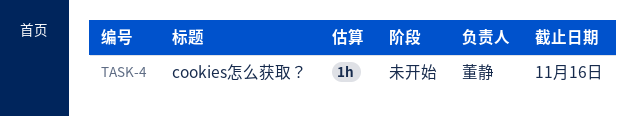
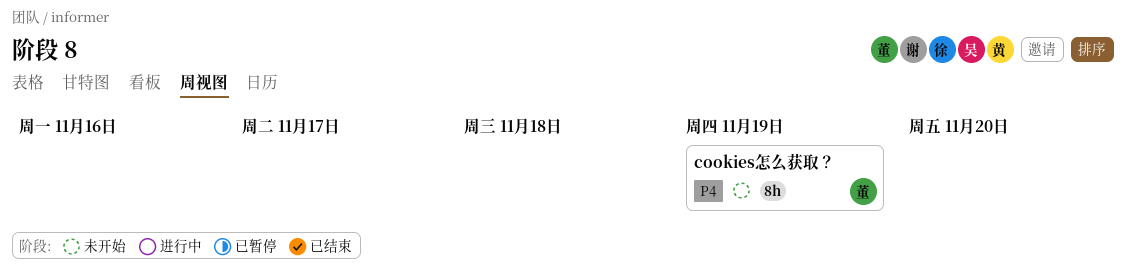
cookies怎么获取？, estimate: 1h -> 8h
cookies怎么获取？, due: Nov 16 -> Nov 19

